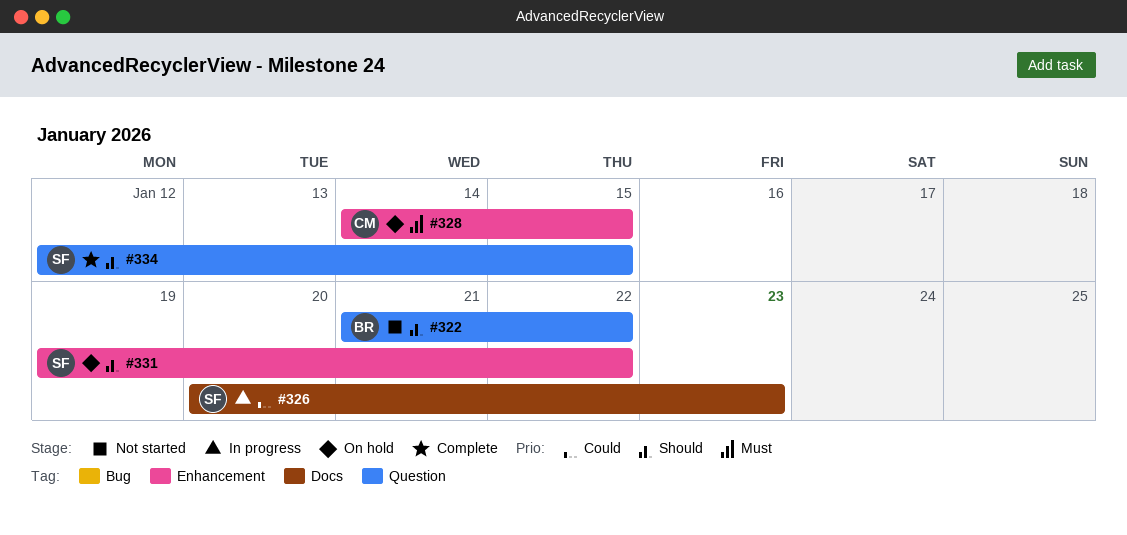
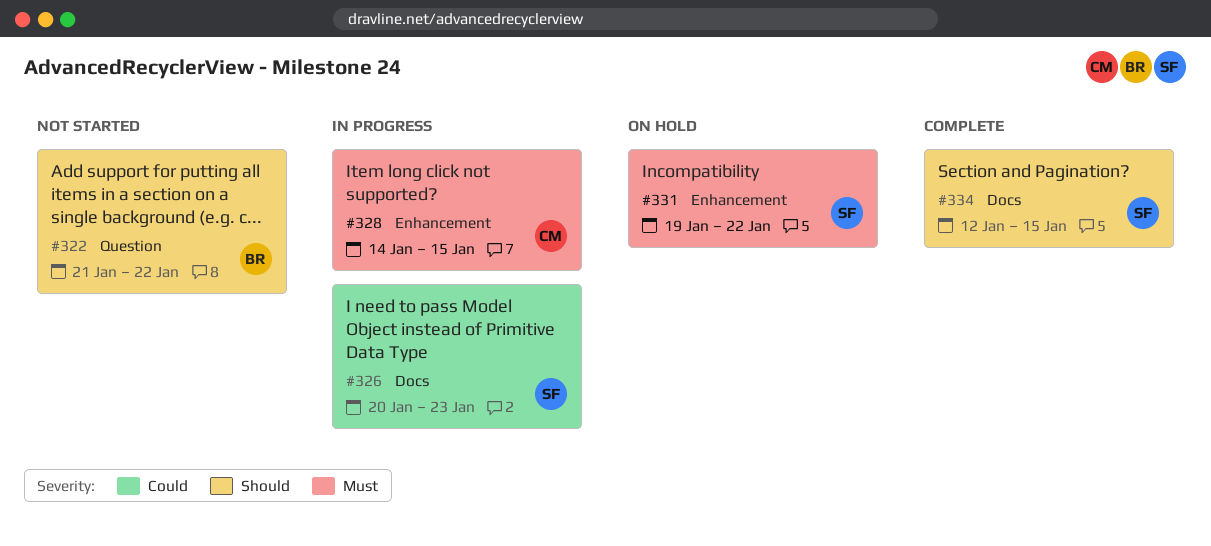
#328, status: On hold -> In progress
#331, priority: Should -> Must
#334, label: Question -> Docs

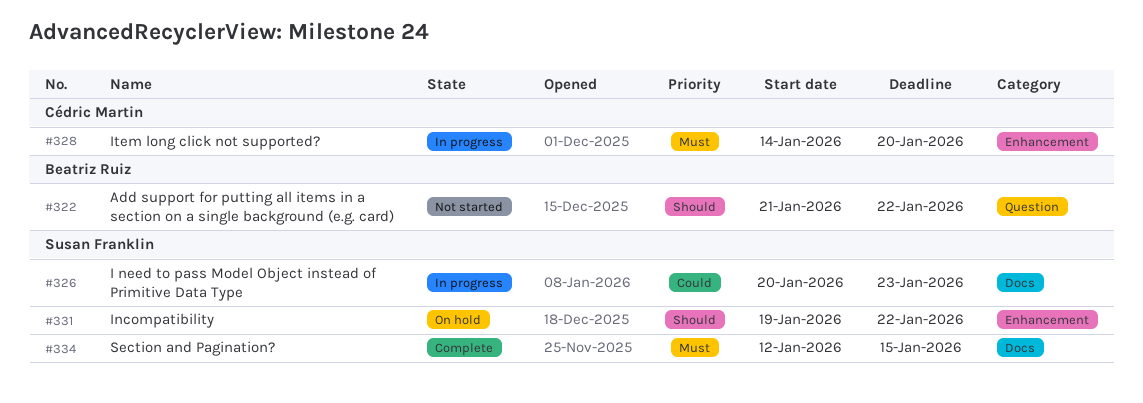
#328, due: Jan 15 -> Jan 20
#331, priority: Must -> Should
#334, priority: Should -> Must

